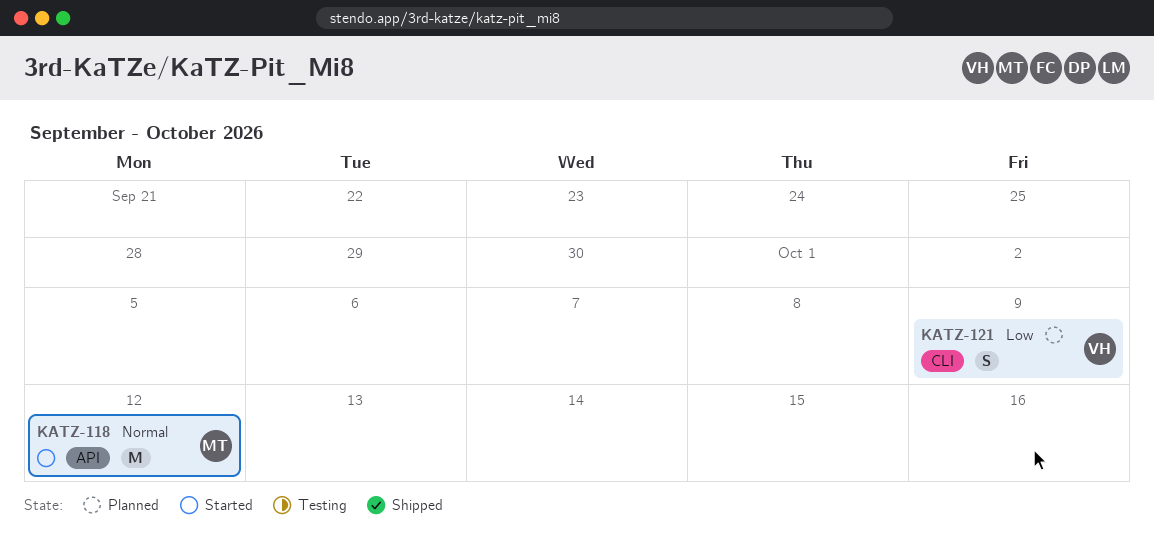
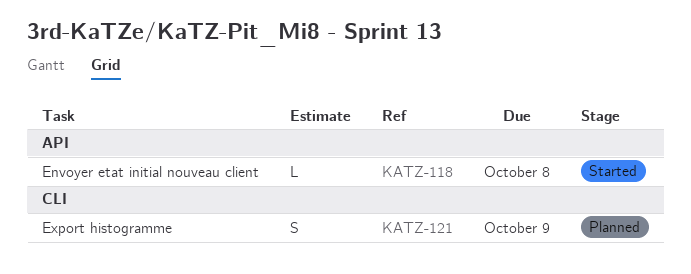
KATZ-118, estimate: M -> L
KATZ-118, due: Oct 12 -> Oct 8

